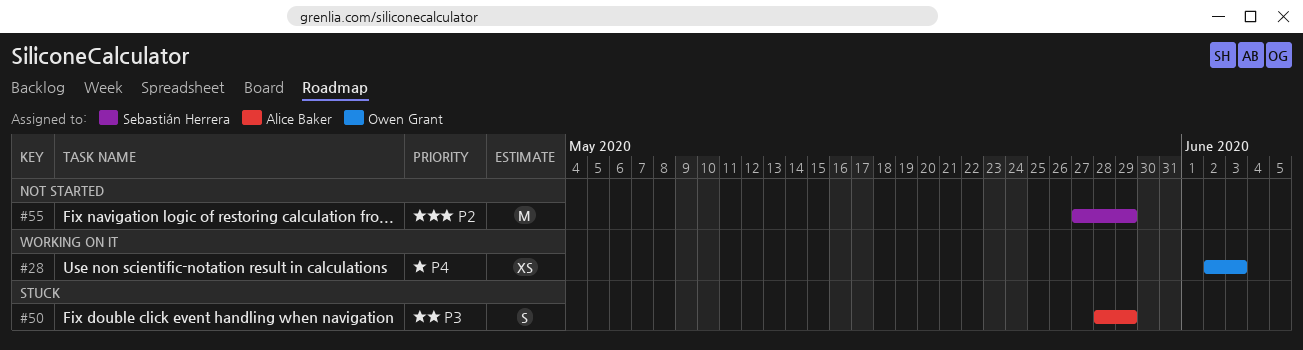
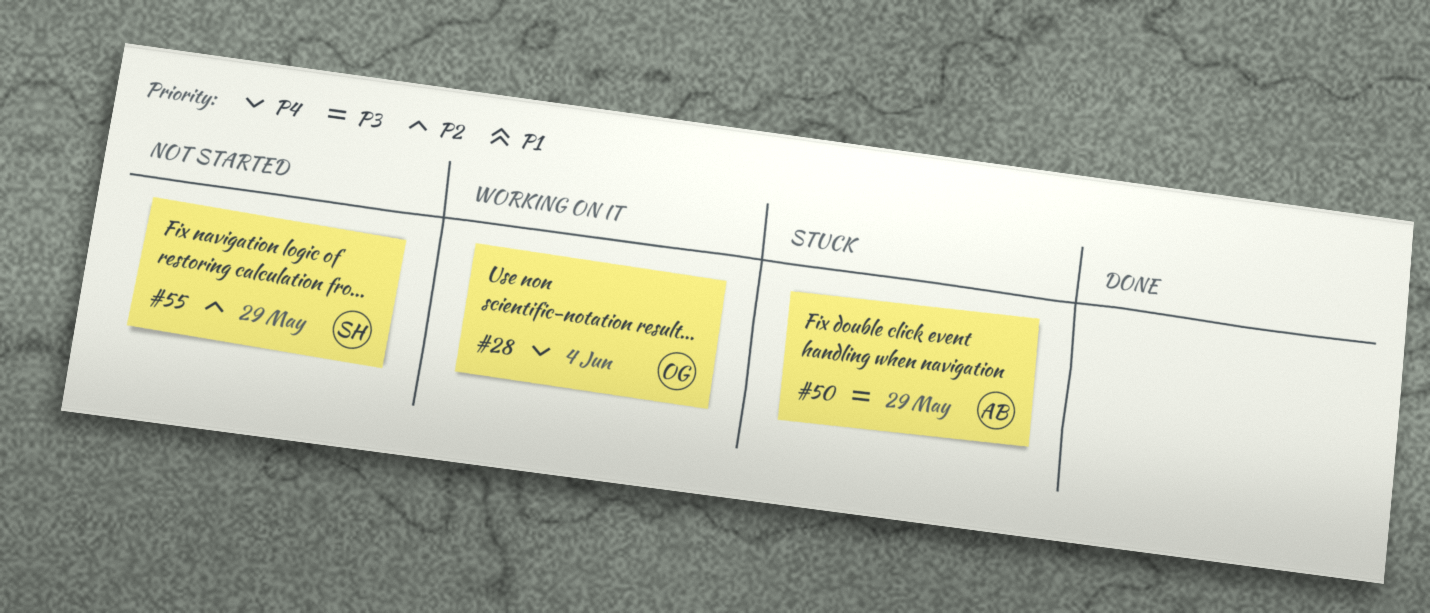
#28, due: Jun 3 -> Jun 4

